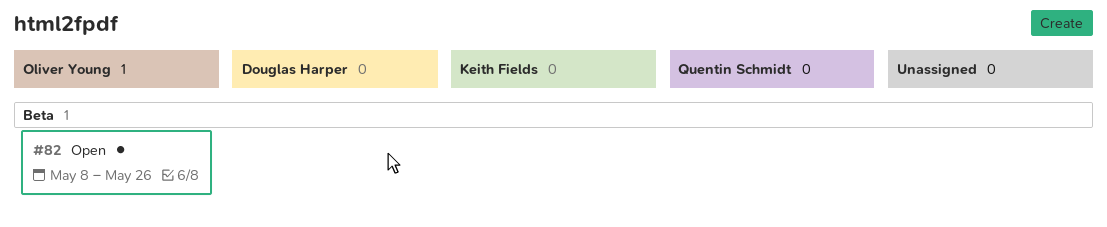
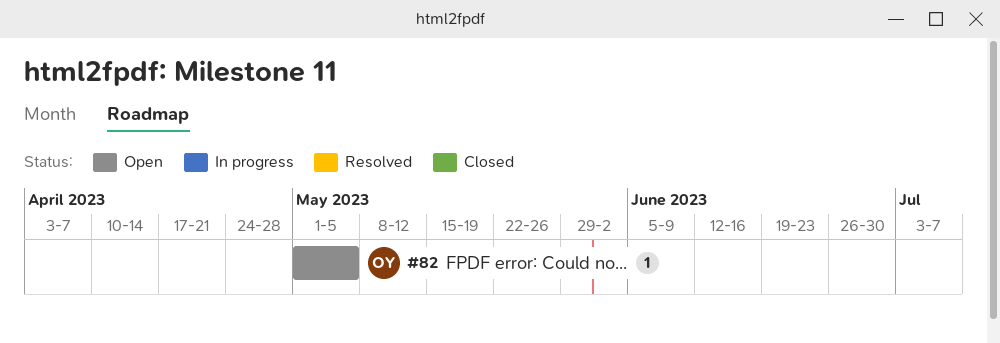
#82, start: May 8 -> May 1
#82, due: May 26 -> May 5

